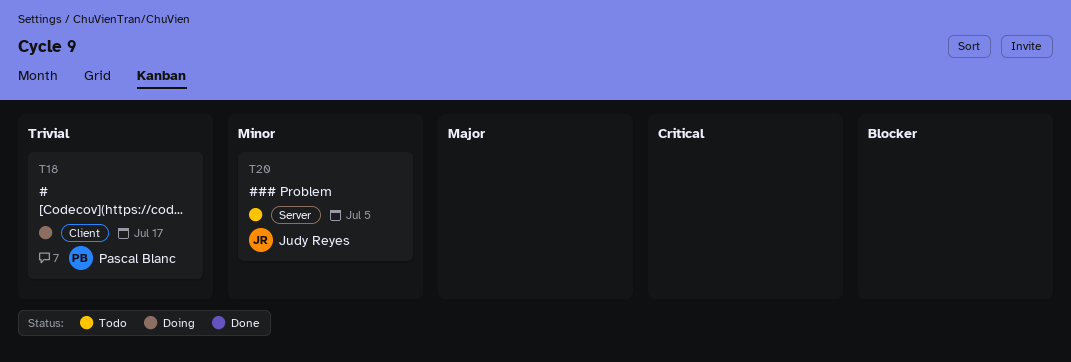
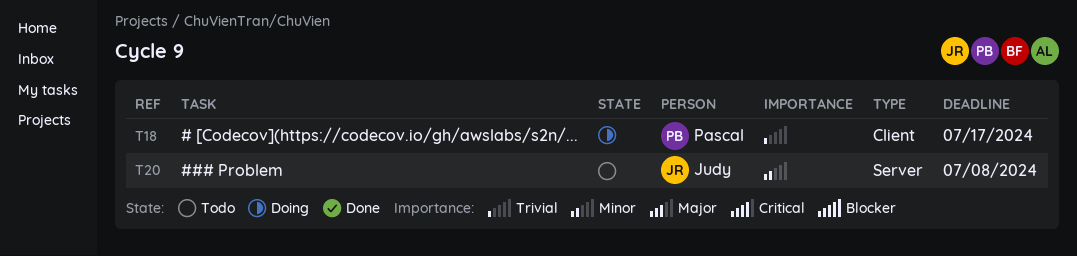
T20, due: Jul 5 -> Jul 8

